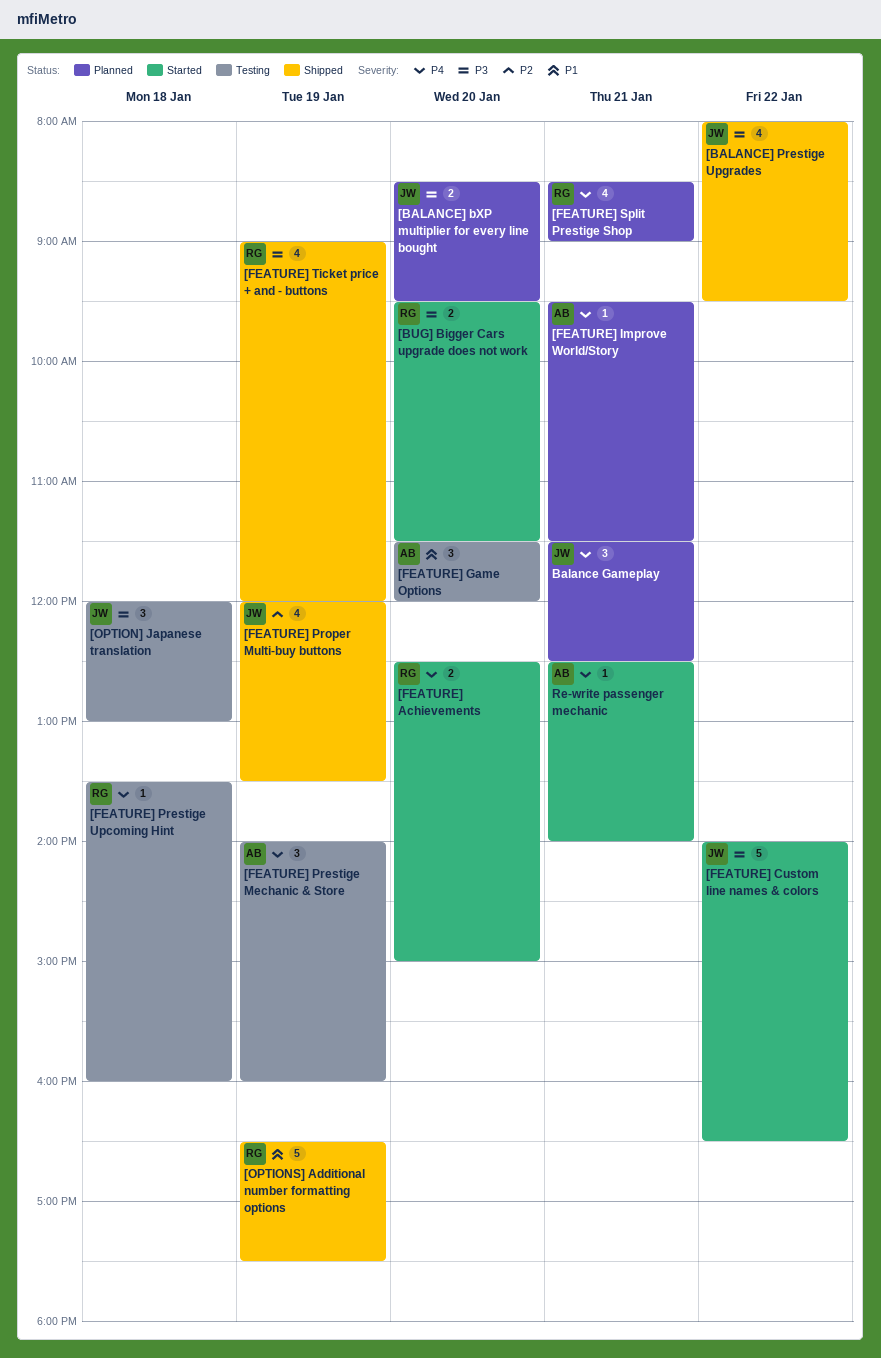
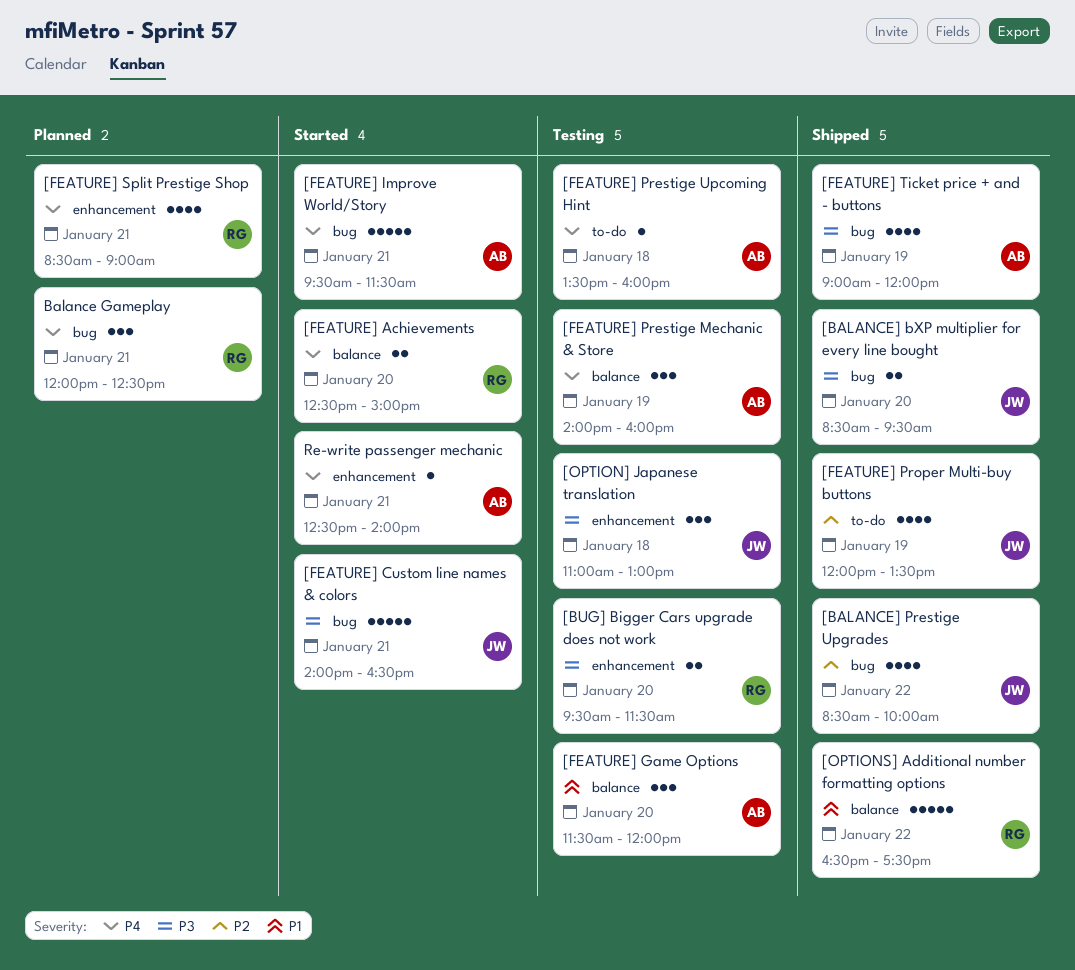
[BALANCE] bXP multiplier for every line bought, status: Planned -> Shipped
[BALANCE] Prestige Upgrades, priority: P3 -> P2
[BALANCE] Prestige Upgrades, begins: 08:00 -> 08:30
[BALANCE] Prestige Upgrades, ends: 09:30 -> 10:00
[BUG] Bigger Cars upgrade does not work, status: Started -> Testing
[FEATURE] Custom line names & colors, day: Jan 22 -> Jan 21
[FEATURE] Improve World/Story, status: Planned -> Started
[FEATURE] Improve World/Story, estimate: 1 -> 5
[FEATURE] Prestige Upcoming Hint, owner: RG -> AB
[FEATURE] Ticket price + and - buttons, owner: RG -> AB
[OPTION] Japanese translation, begins: 12:00 -> 11:00
[OPTIONS] Additional number formatting options, day: Jan 19 -> Jan 22
Balance Gameplay, owner: JW -> RG
Balance Gameplay, begins: 11:30 -> 12:00

